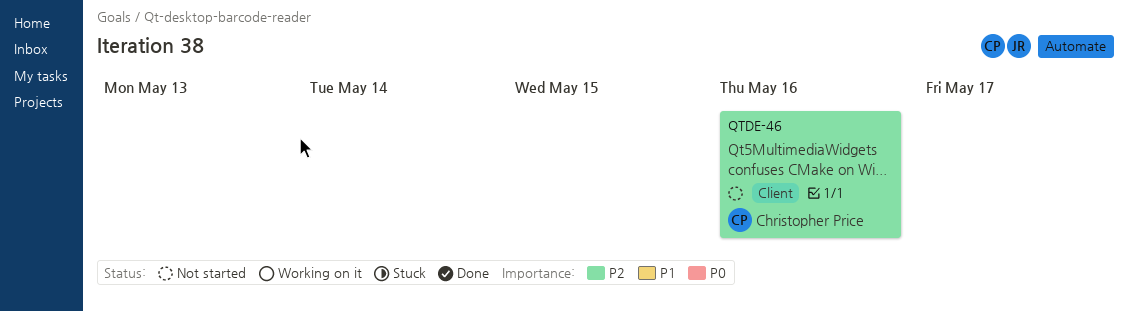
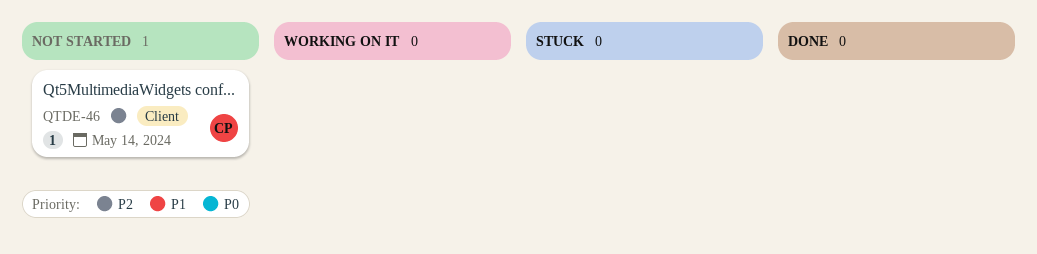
QTDE-46, due: May 16 -> May 14

